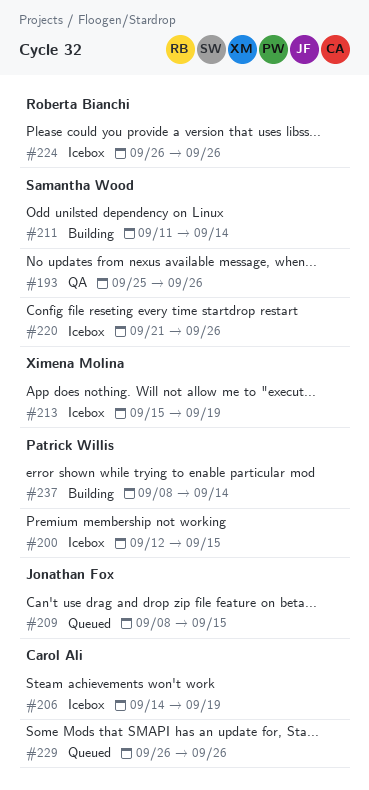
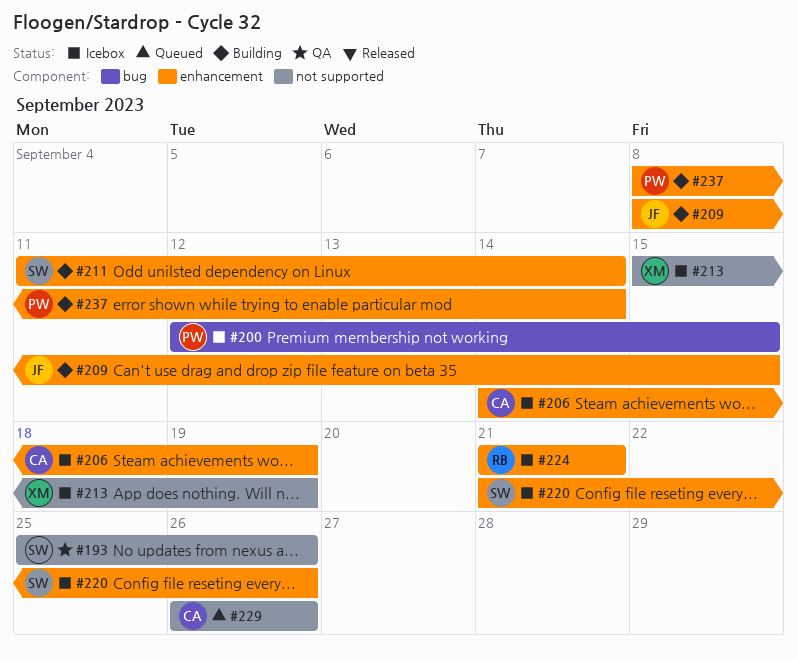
#209, status: Queued -> Building
#224, start: Sep 26 -> Sep 21
#224, due: Sep 26 -> Sep 21

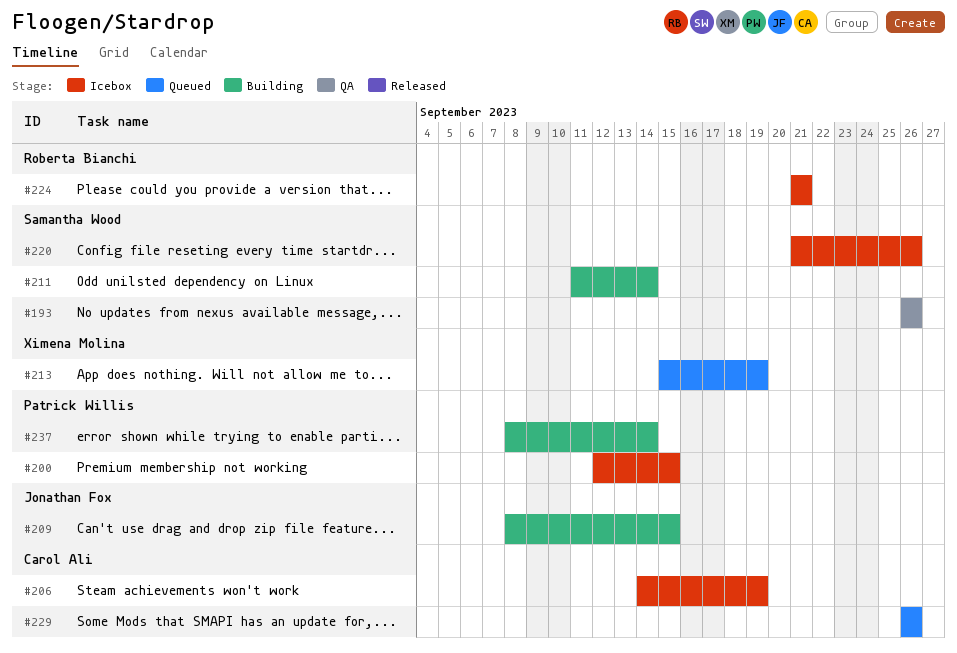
#193, start: Sep 25 -> Sep 26
#213, status: Icebox -> Queued

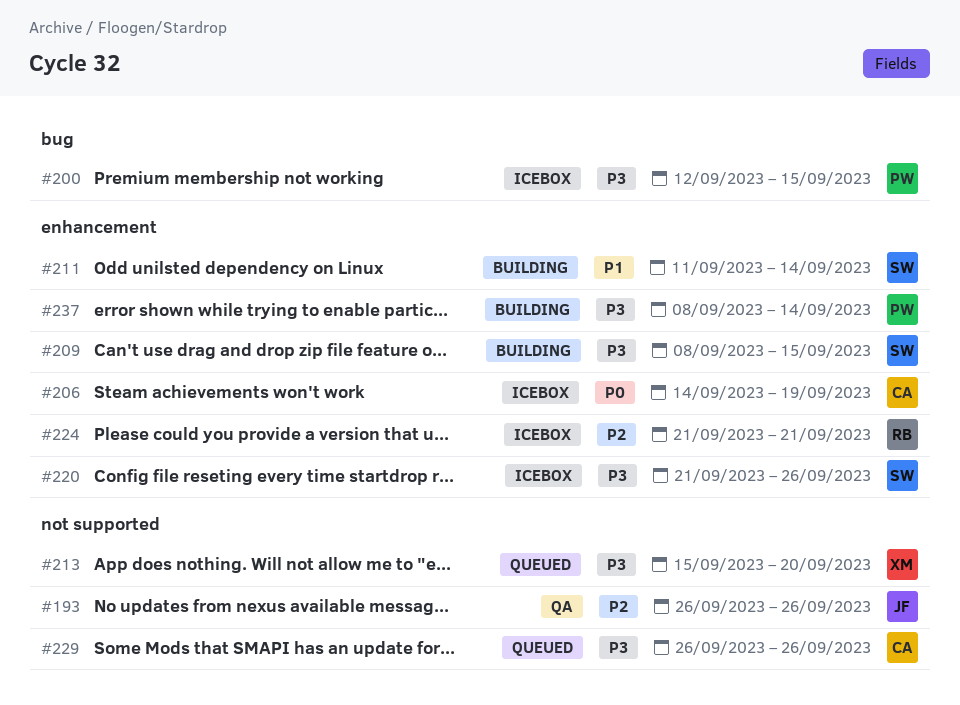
#193, owner: Samantha Wood -> Jonathan Fox
#209, owner: Jonathan Fox -> Samantha Wood
#213, due: Sep 19 -> Sep 20

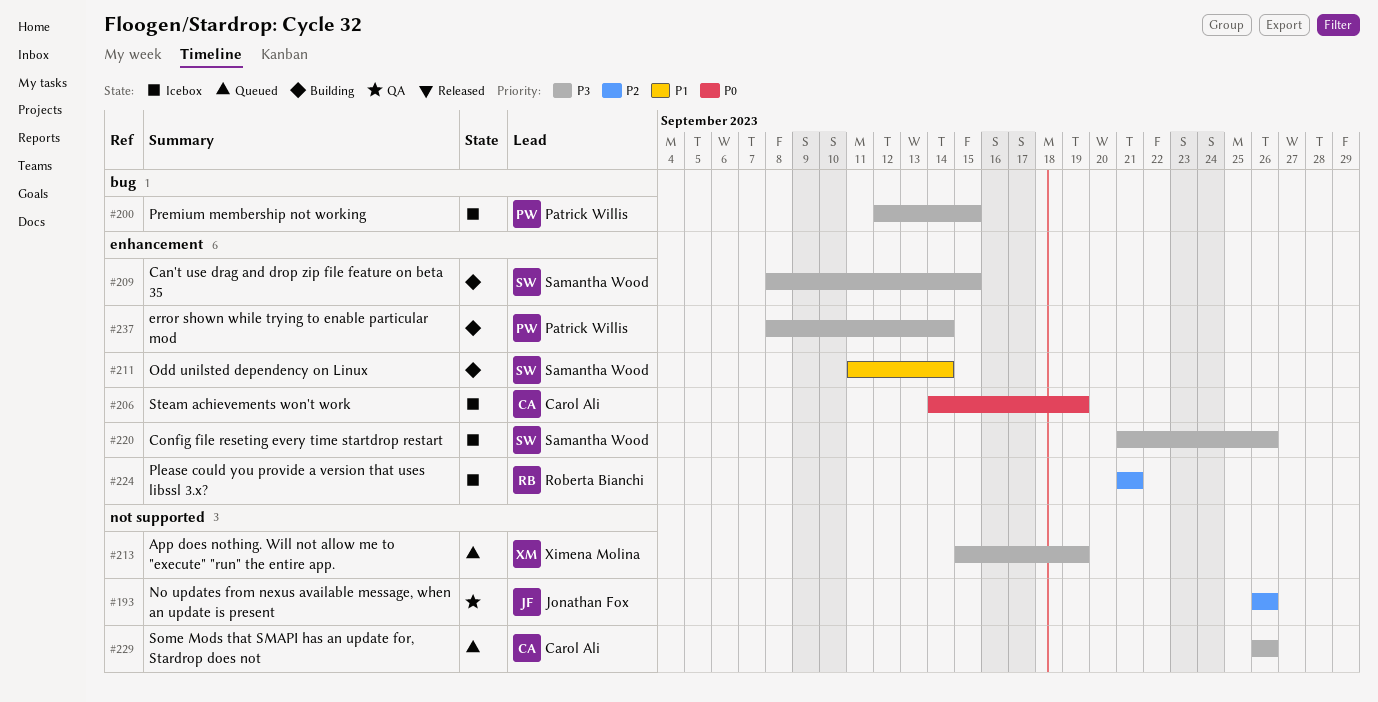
#213, due: Sep 20 -> Sep 19

